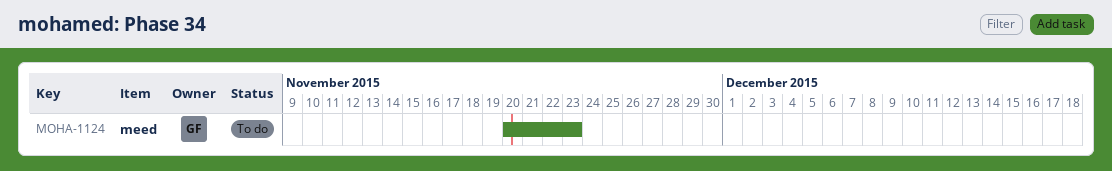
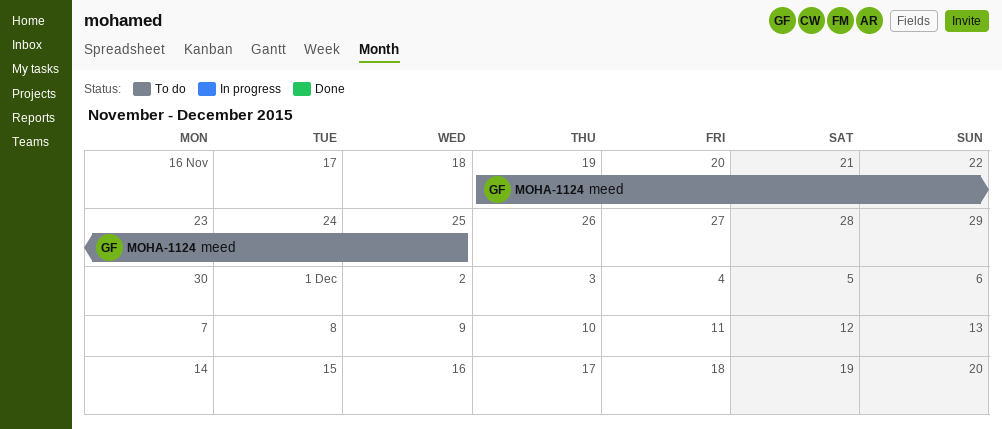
MOHA-1124, start: Nov 20 -> Nov 19
MOHA-1124, due: Nov 23 -> Nov 25

